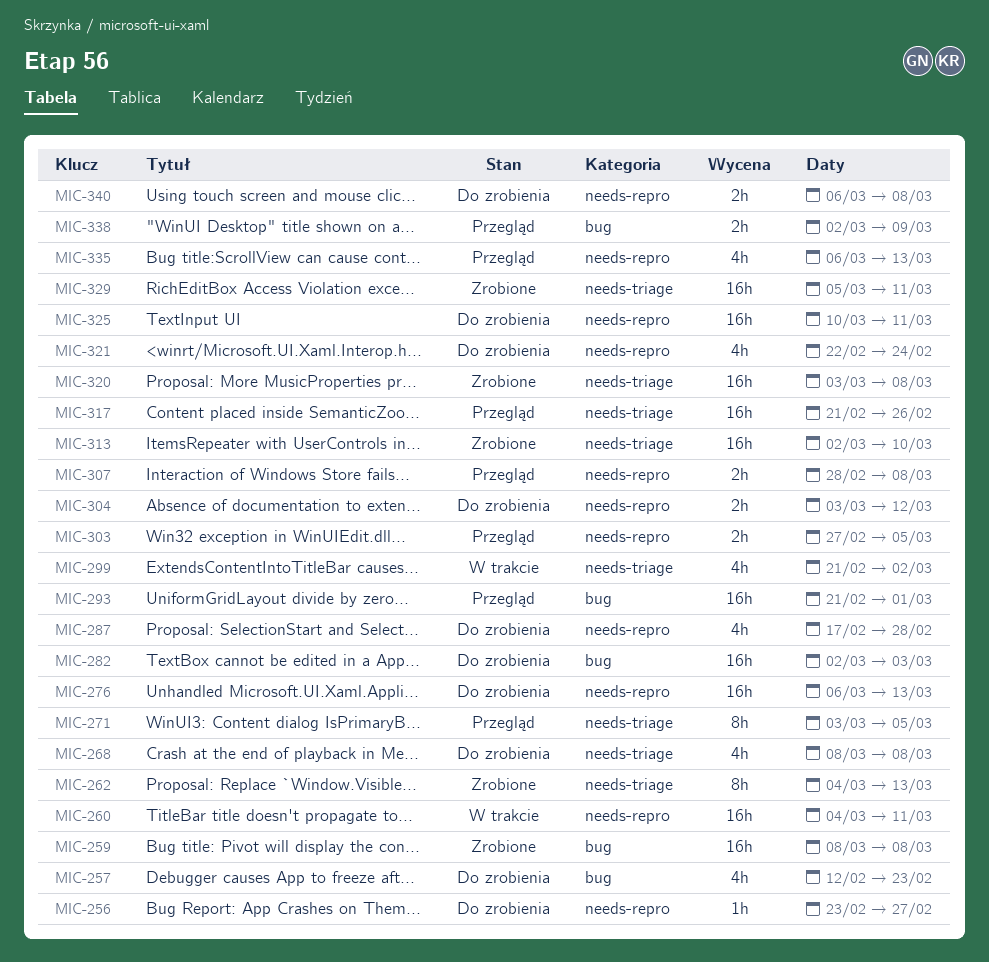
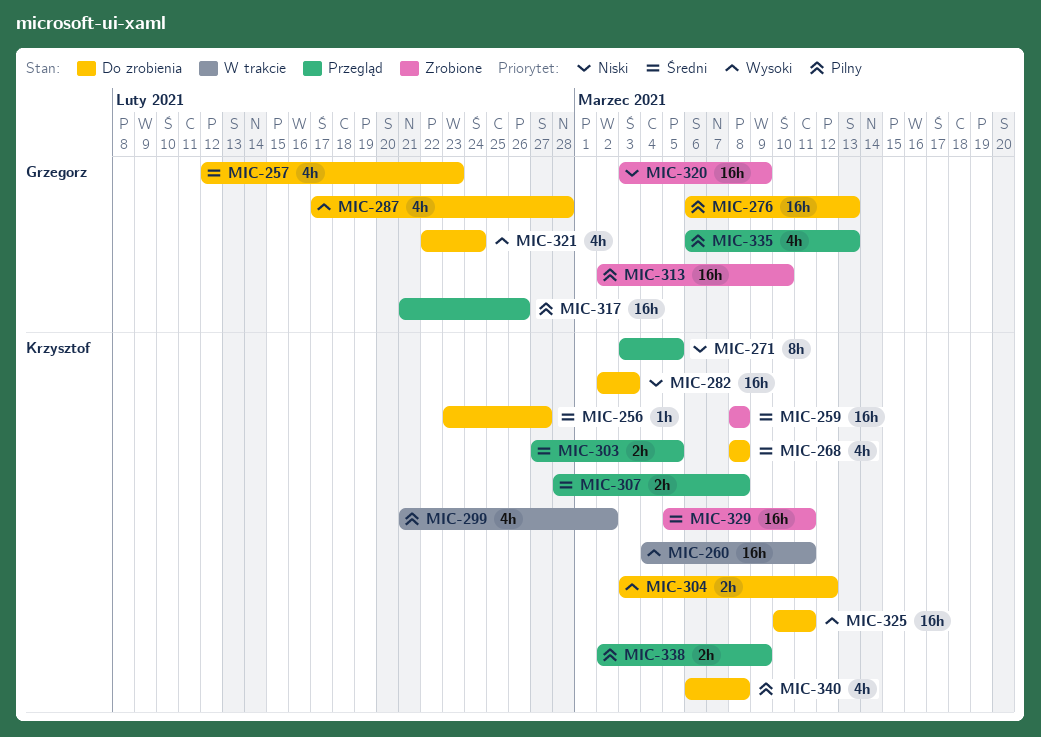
MIC-262: present -> none
MIC-293: present -> none
MIC-320, due: Mar 8 -> Mar 9
MIC-340, estimate: 2h -> 4h

